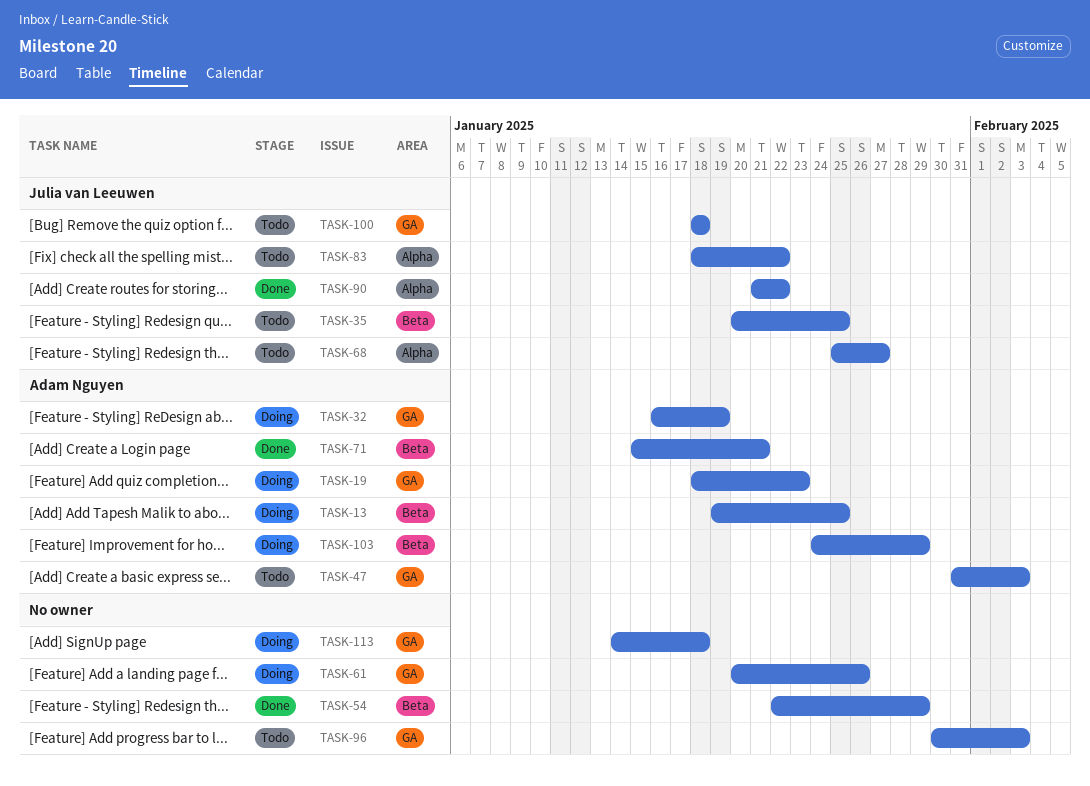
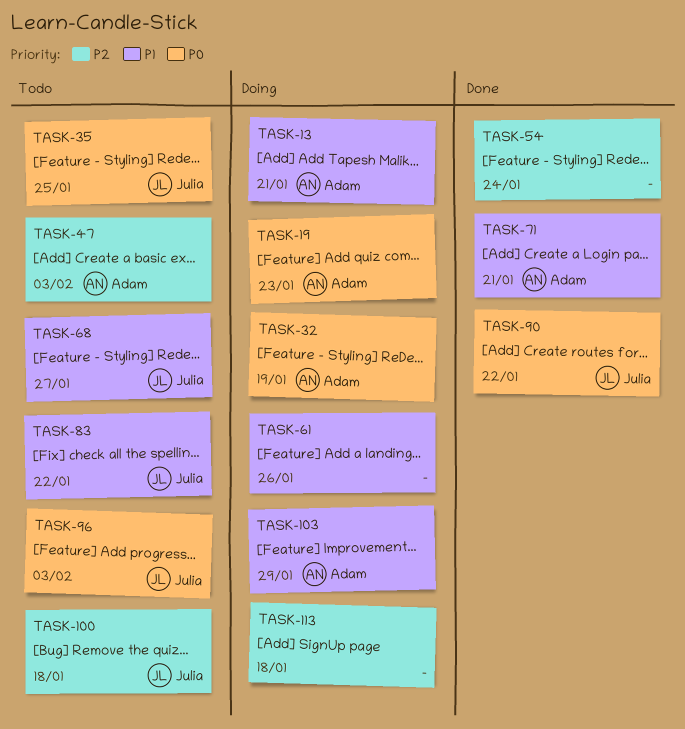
TASK-13, due: Jan 25 -> Jan 21
TASK-54, due: Jan 29 -> Jan 24
TASK-96, owner: none -> Julia van Leeuwen

